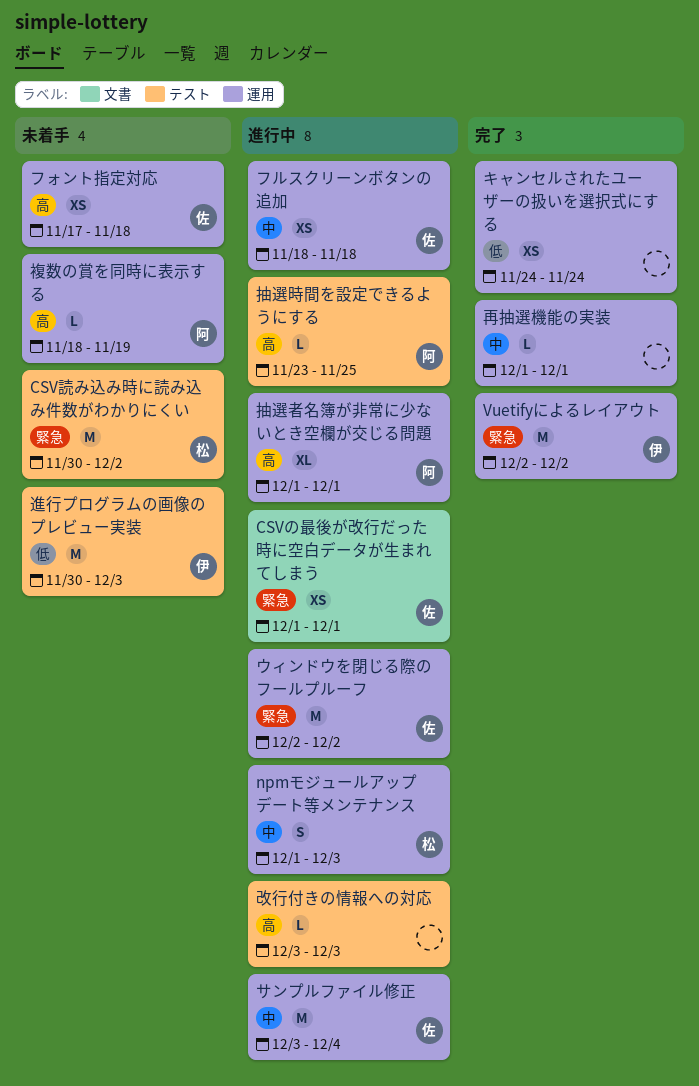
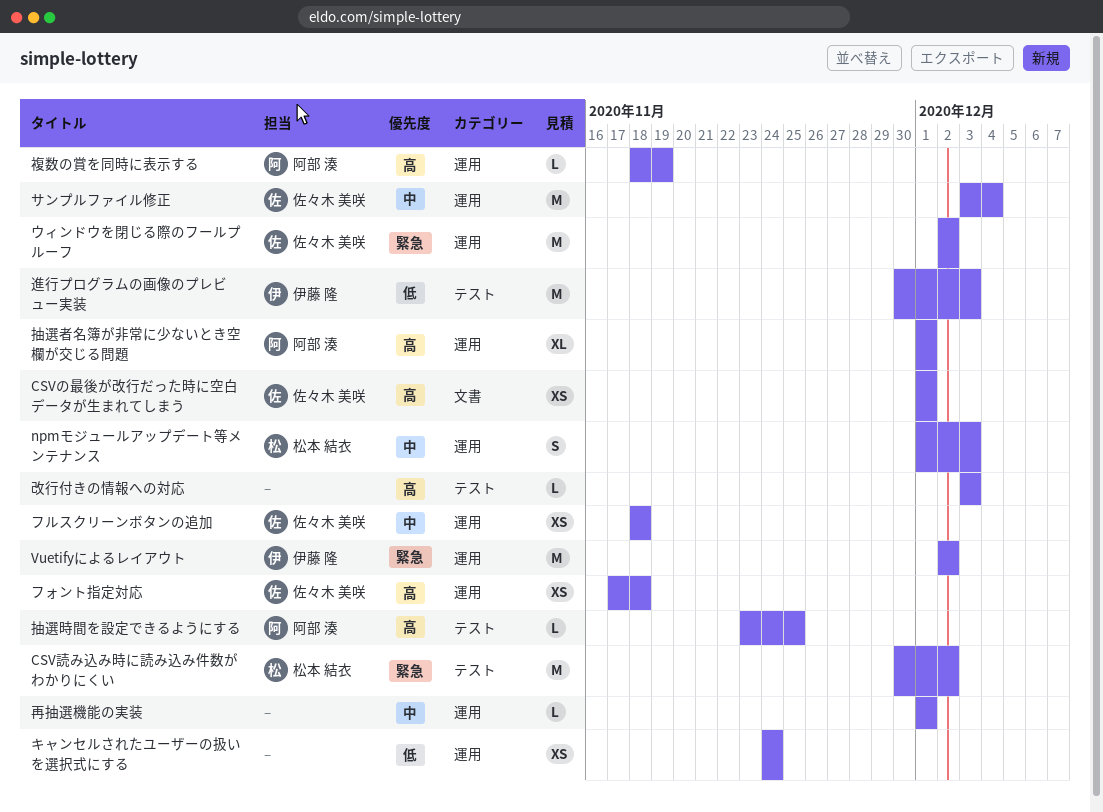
CSVの最後が改行だった時に空白データが生まれてしまう, priority: 緊急 -> 高

